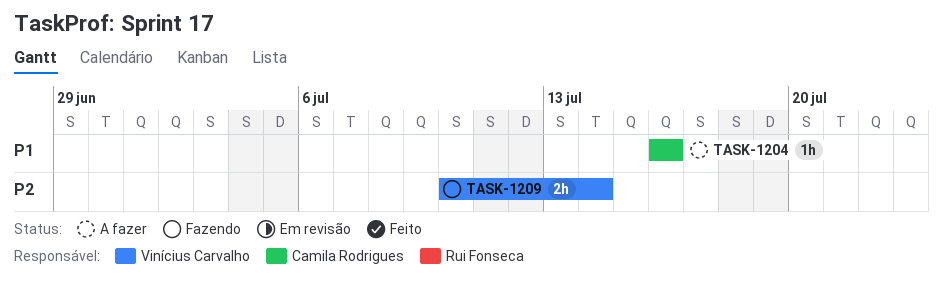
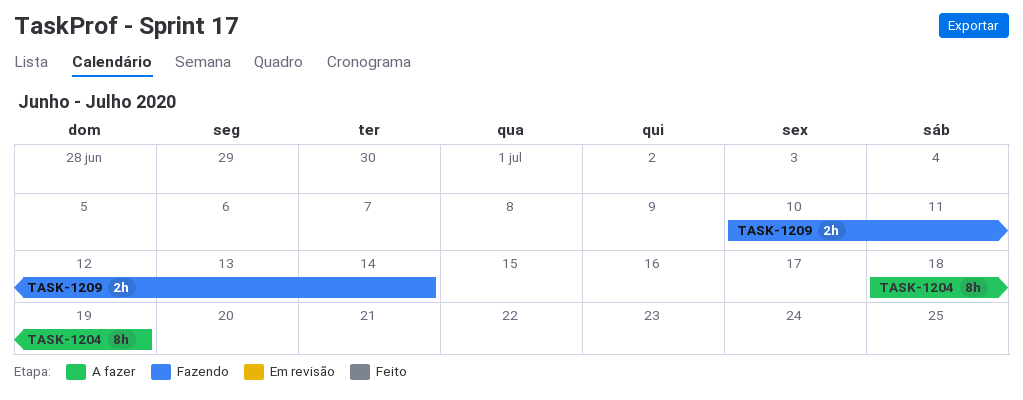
TASK-1204, estimate: 1h -> 8h
TASK-1204, start: Jul 16 -> Jul 18
TASK-1204, due: Jul 16 -> Jul 19

